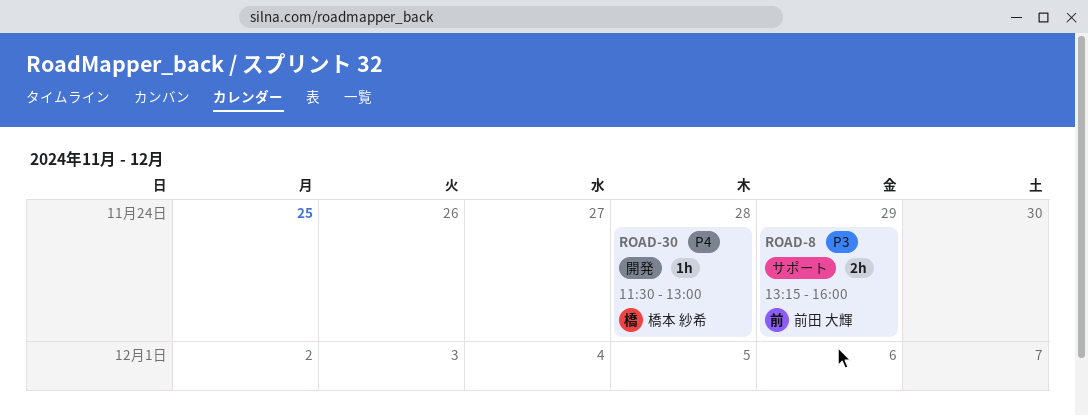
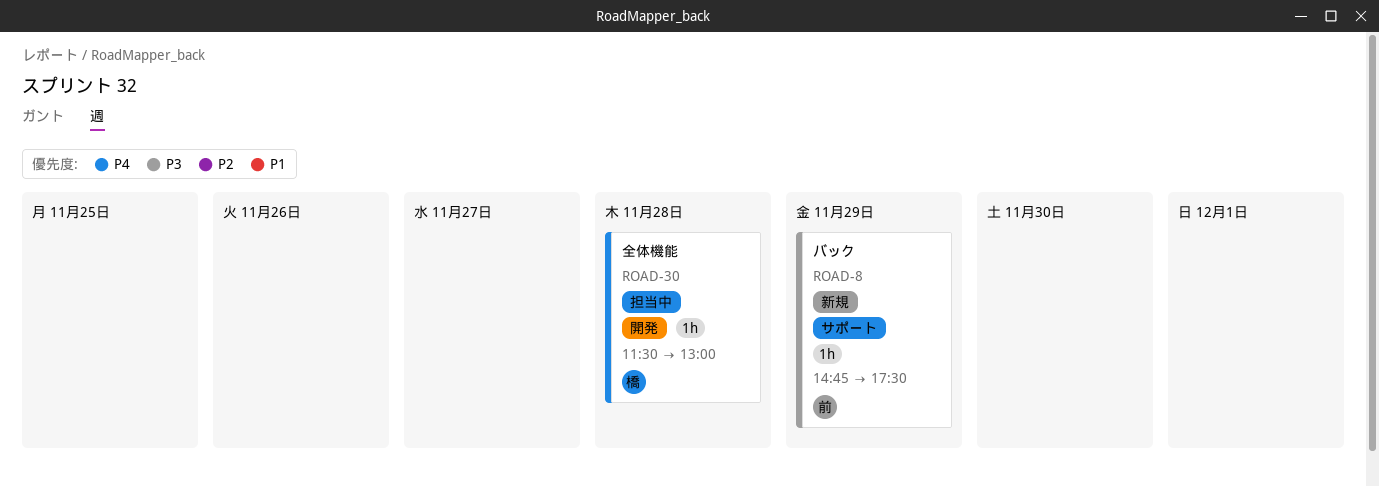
ROAD-8, estimate: 2h -> 1h
ROAD-8, begins: 13:15 -> 14:45
ROAD-8, ends: 16:00 -> 17:30

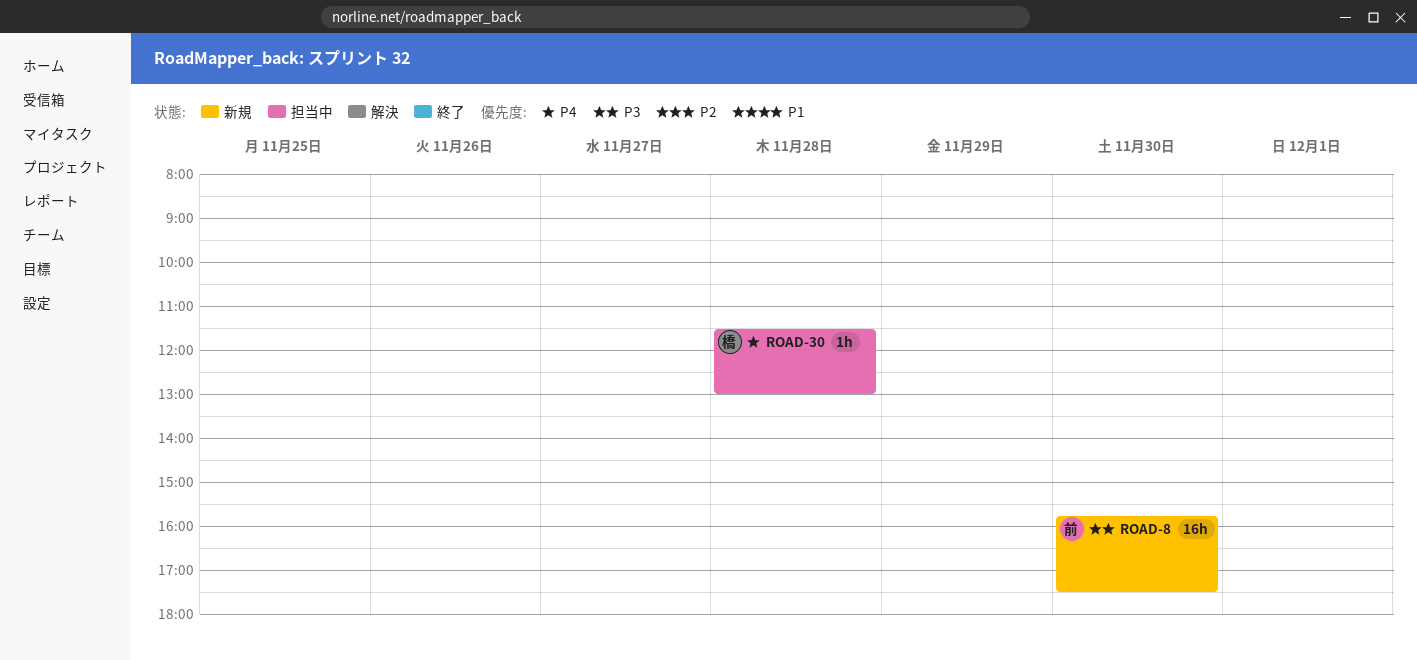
ROAD-8, estimate: 1h -> 16h
ROAD-8, day: Nov 29 -> Nov 30
ROAD-8, begins: 14:45 -> 15:45

